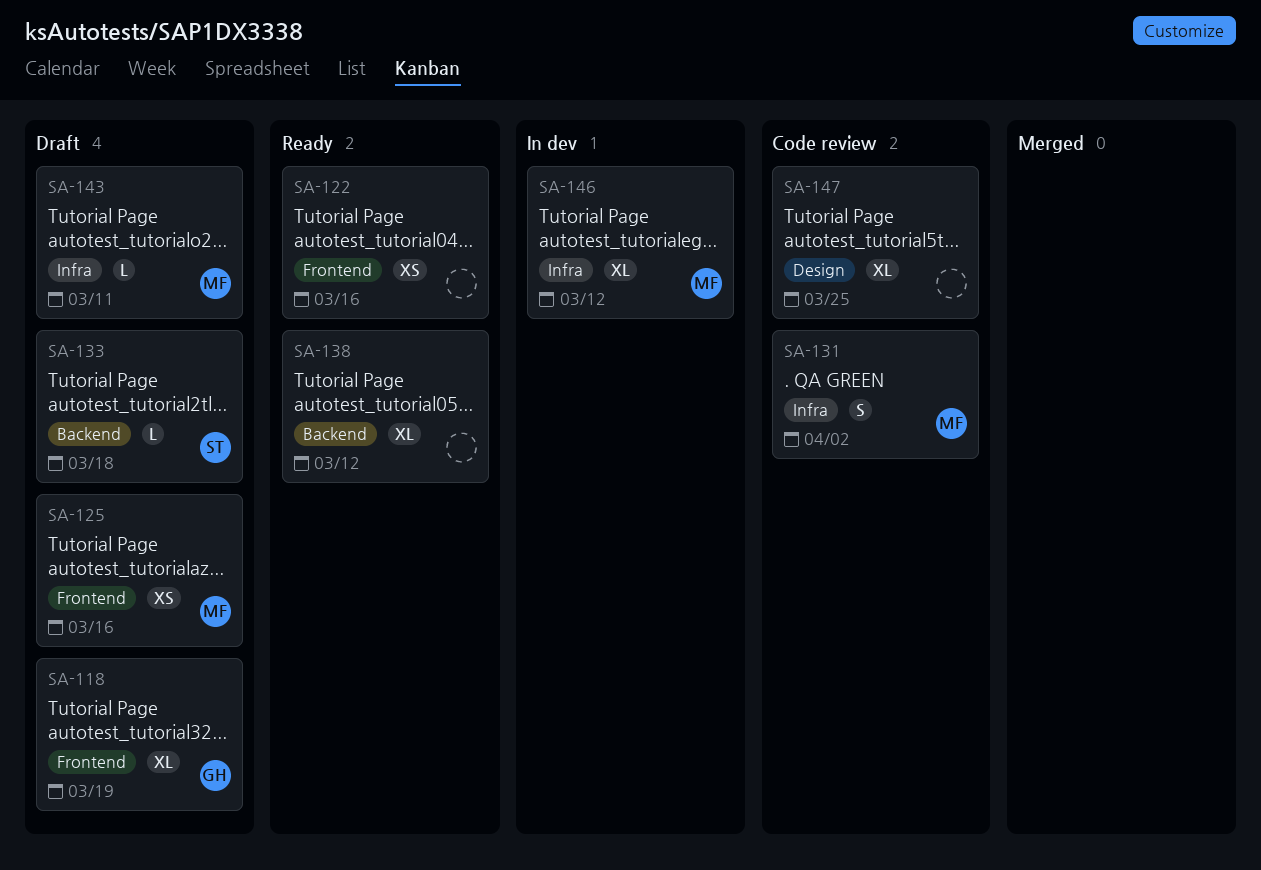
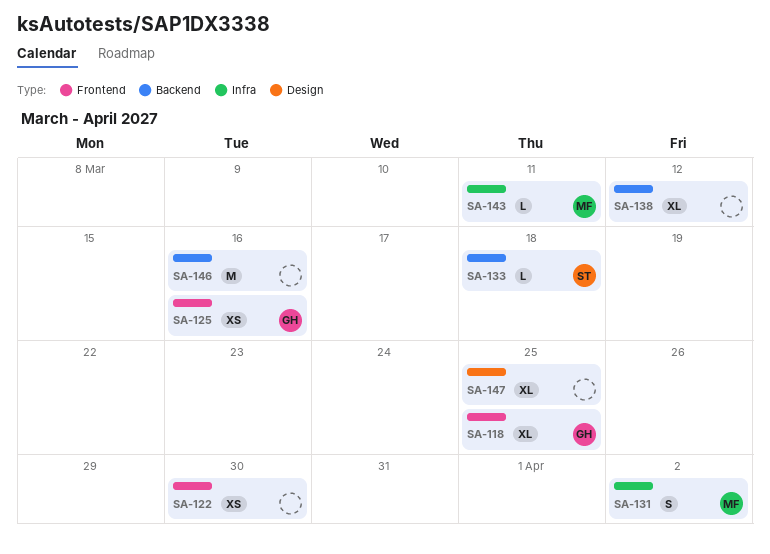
SA-118, due: Mar 19 -> Mar 25
SA-122, due: Mar 16 -> Mar 30
SA-125, owner: MF -> GH
SA-146, owner: MF -> none
SA-146, label: Infra -> Backend
SA-146, estimate: XL -> M
SA-146, due: Mar 12 -> Mar 16

